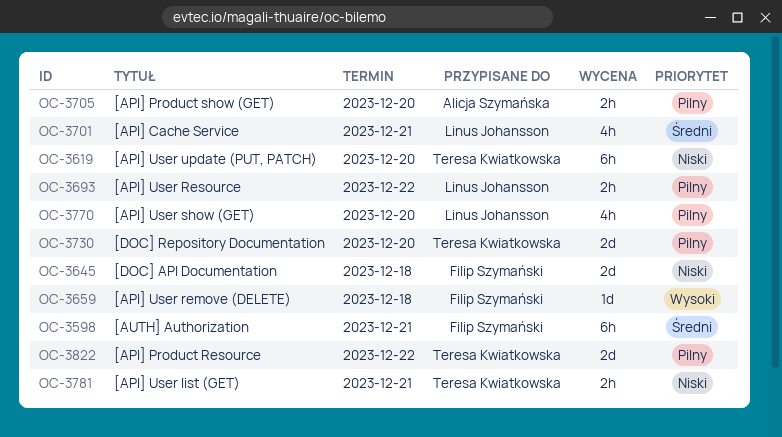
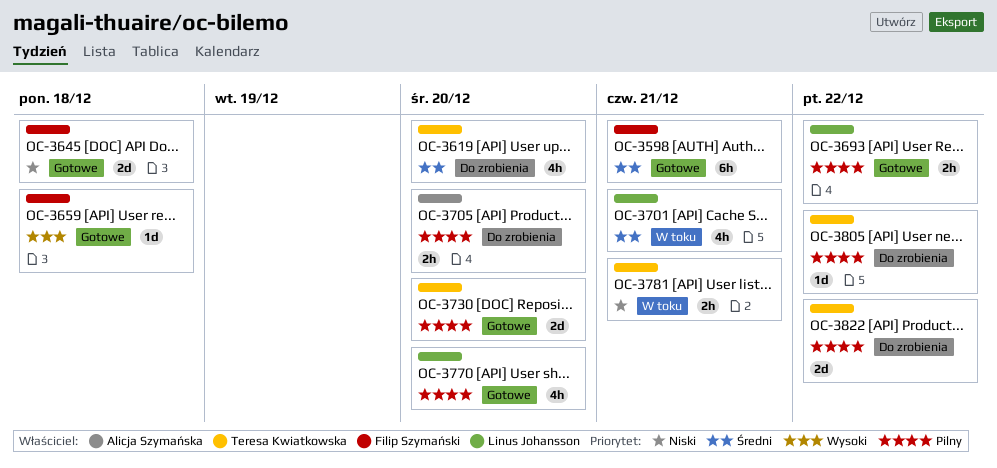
OC-3619, priority: Niski -> Średni
OC-3619, estimate: 6h -> 4h
OC-3805: none -> present

